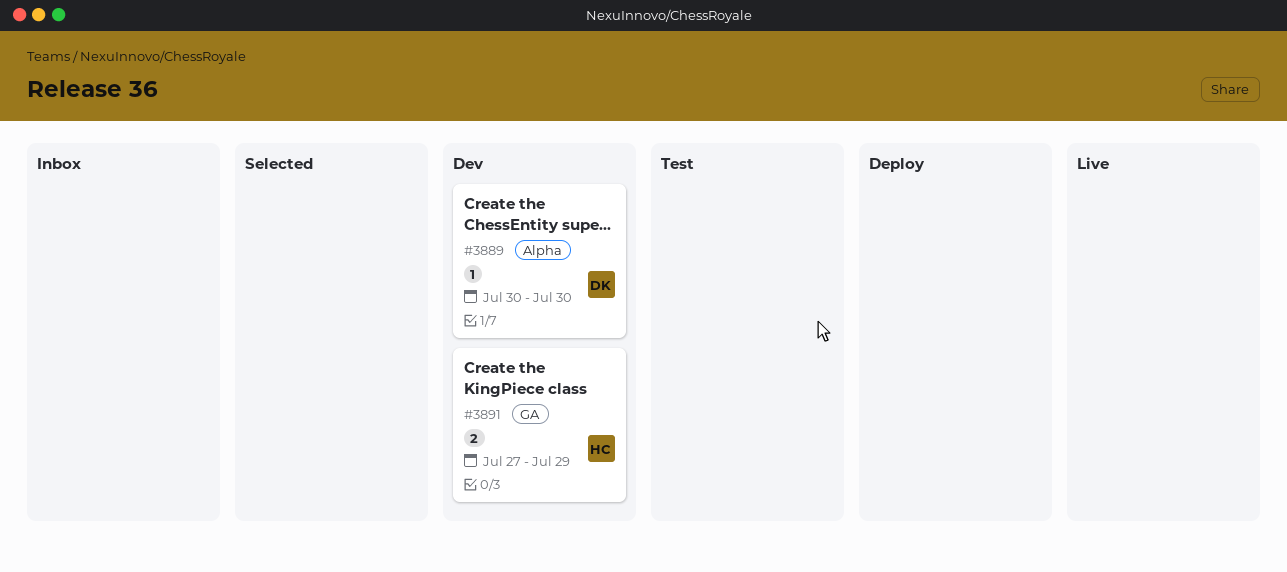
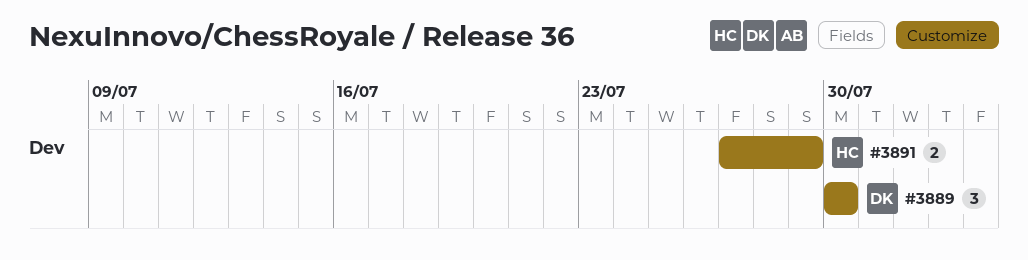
#3889, estimate: 1 -> 3

